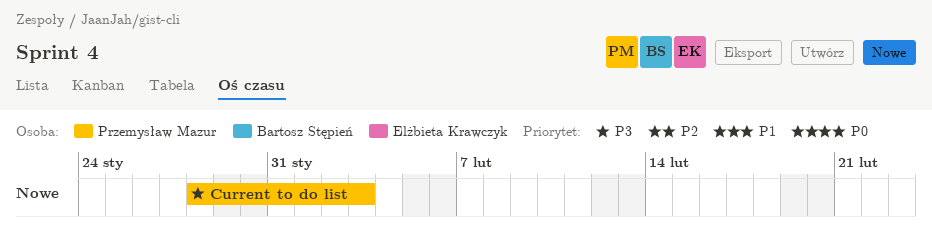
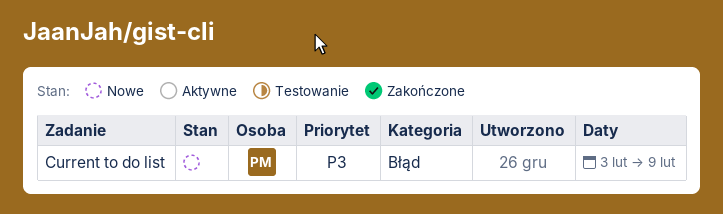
Current to do list, start: Jan 28 -> Feb 3
Current to do list, due: Feb 3 -> Feb 9

